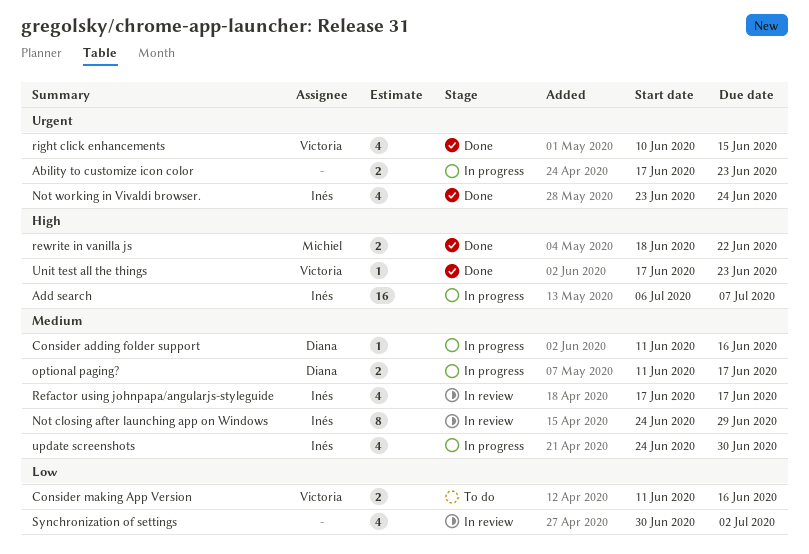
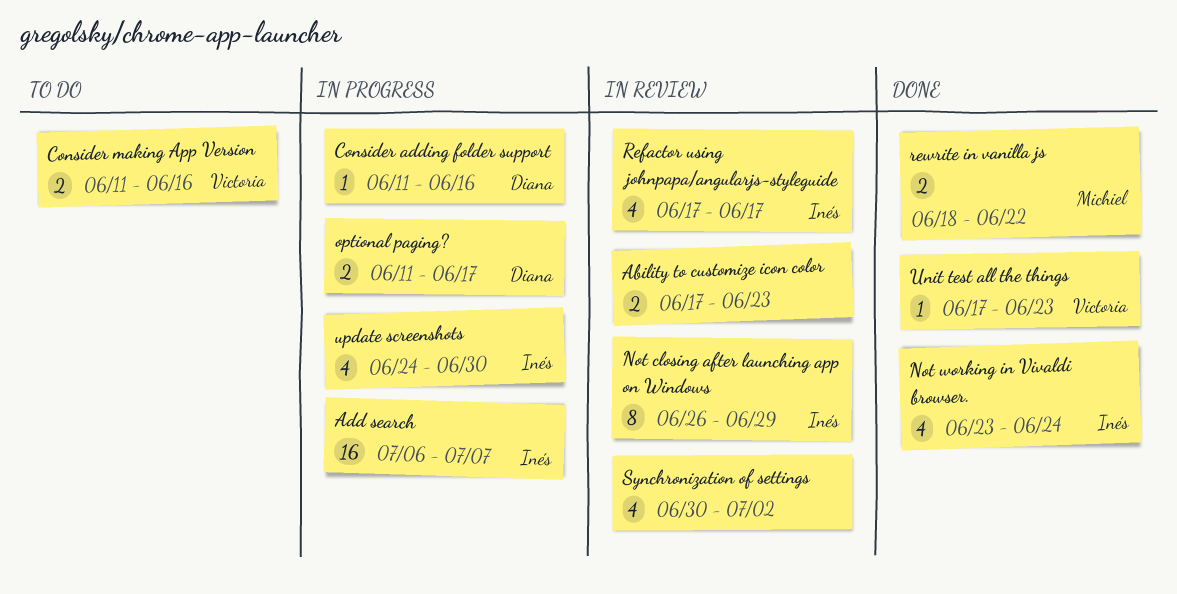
Ability to customize icon color, status: In progress -> In review
Not closing after launching app on Windows, start: Jun 24 -> Jun 26
right click enhancements: present -> none

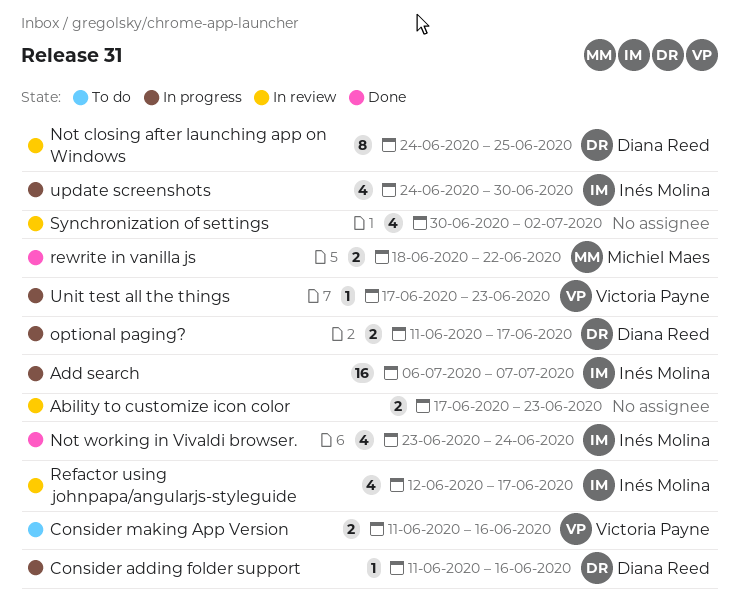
Not closing after launching app on Windows, owner: Inés Molina -> Diana Reed
Not closing after launching app on Windows, start: Jun 26 -> Jun 24
Not closing after launching app on Windows, due: Jun 29 -> Jun 25
Refactor using johnpapa/angularjs-styleguide, start: Jun 17 -> Jun 12
Unit test all the things, status: Done -> In progress

